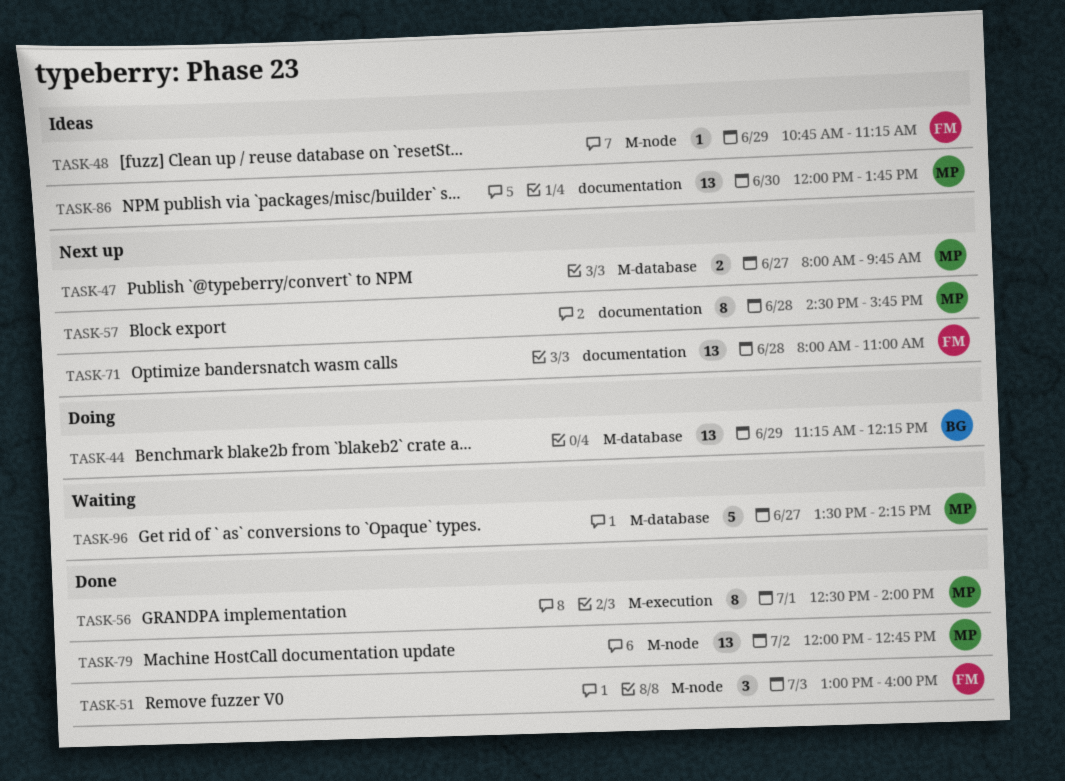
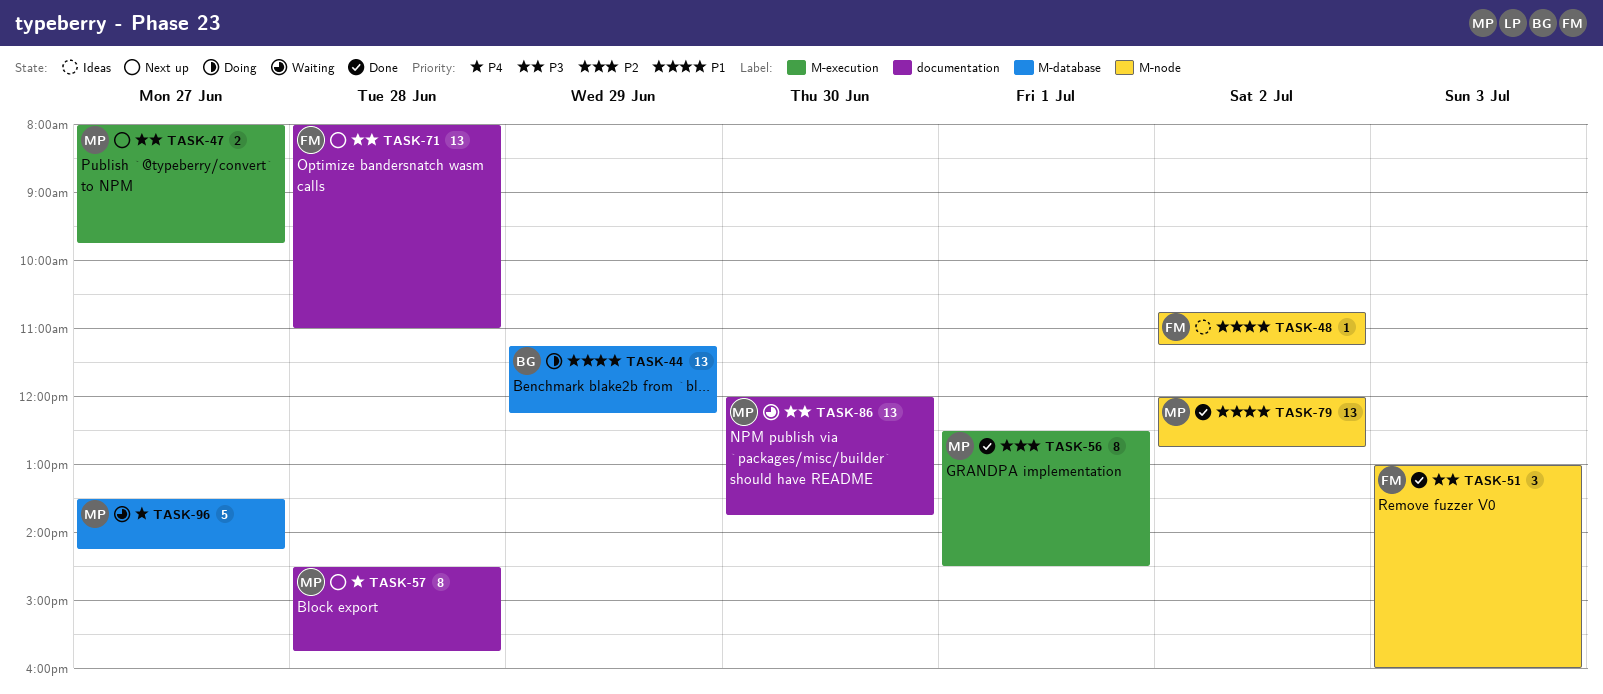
TASK-47, label: M-database -> M-execution
TASK-48, day: Jun 29 -> Jul 2
TASK-56, ends: 14:00 -> 14:30
TASK-86, status: Ideas -> Waiting

